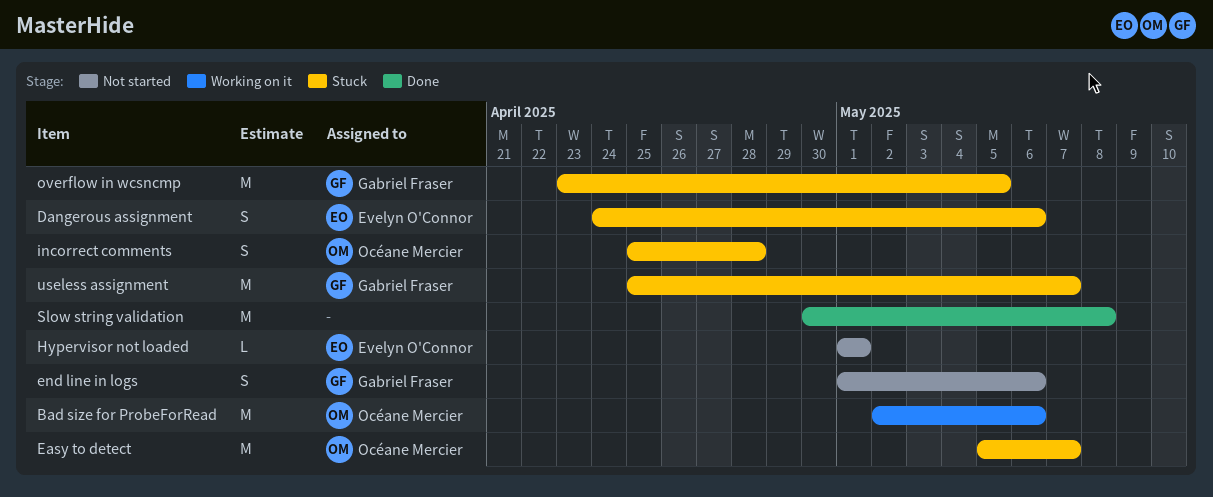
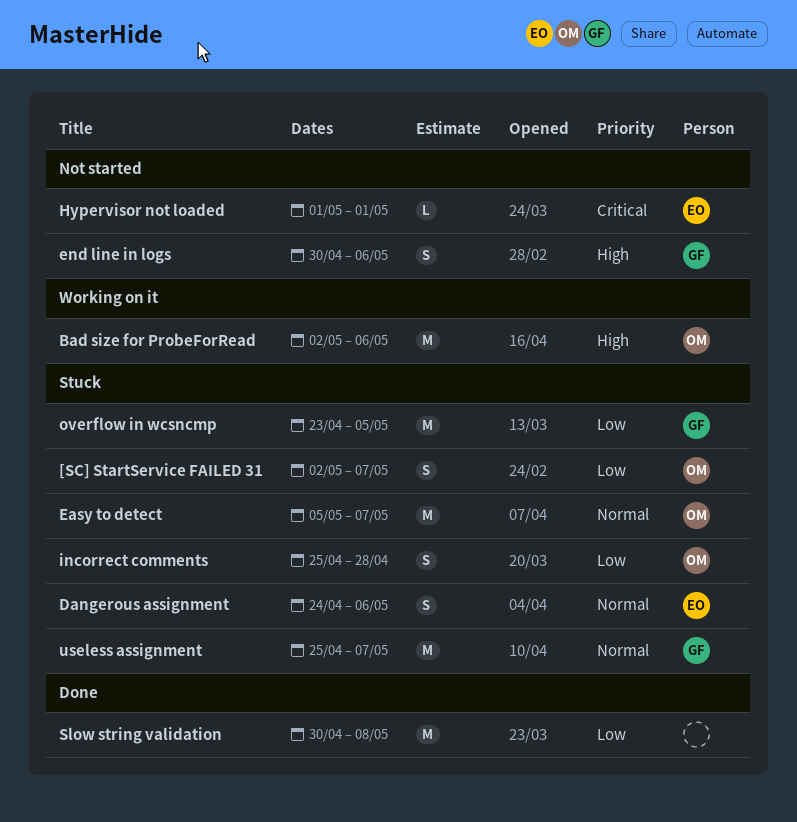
[SC] StartService FAILED 31: none -> present
end line in logs, start: May 1 -> Apr 30

